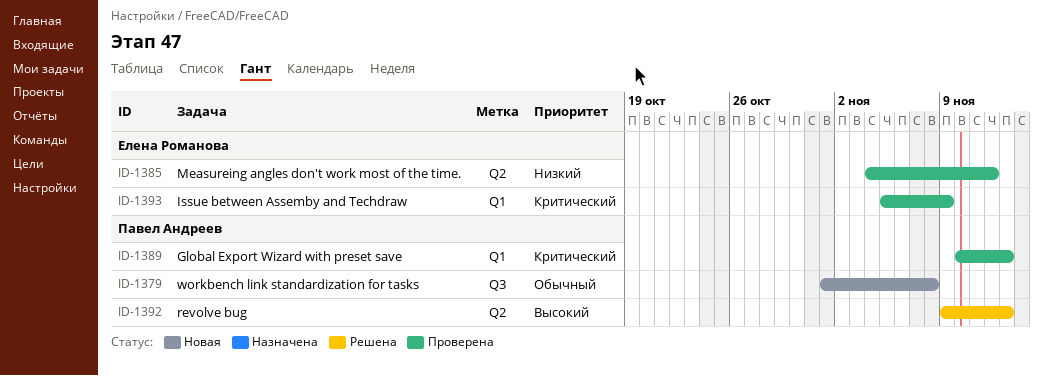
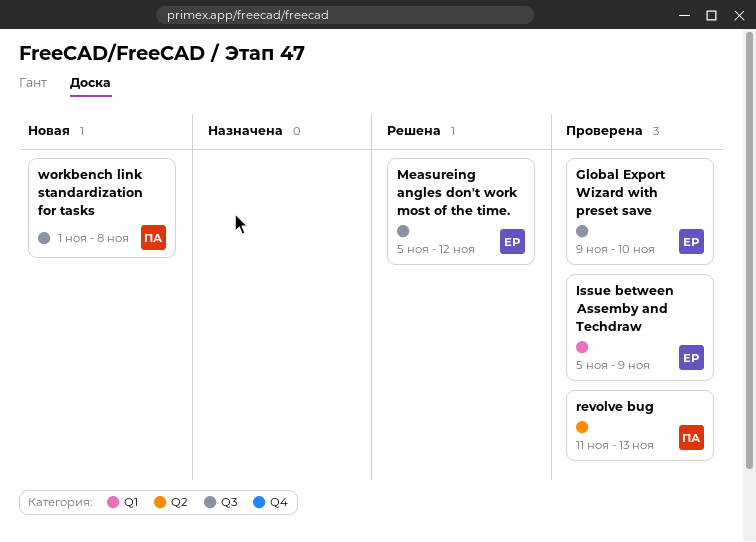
Global Export Wizard with preset save, owner: Павел Андреев -> Елена Романова
Global Export Wizard with preset save, label: Q1 -> Q3
Global Export Wizard with preset save, start: Nov 10 -> Nov 9
Global Export Wizard with preset save, due: Nov 13 -> Nov 10
Measureing angles don't work most of the time., status: Проверена -> Решена
Measureing angles don't work most of the time., label: Q2 -> Q3
Measureing angles don't work most of the time., start: Nov 4 -> Nov 5
revolve bug, status: Решена -> Проверена
revolve bug, start: Nov 9 -> Nov 11

